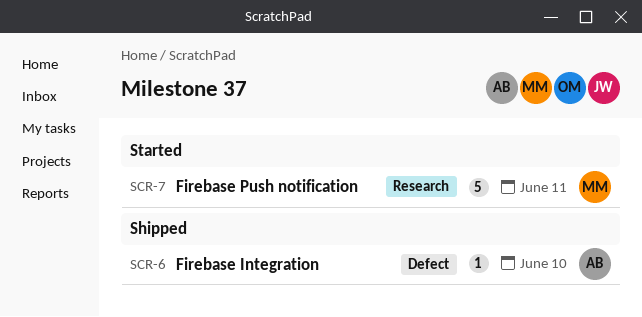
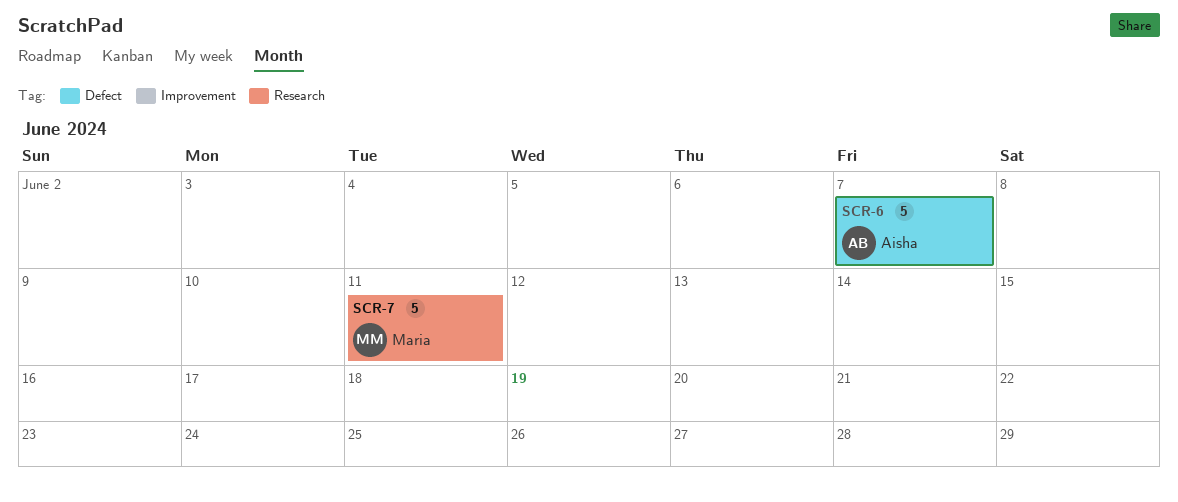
SCR-6, estimate: 1 -> 5
SCR-6, due: Jun 10 -> Jun 7

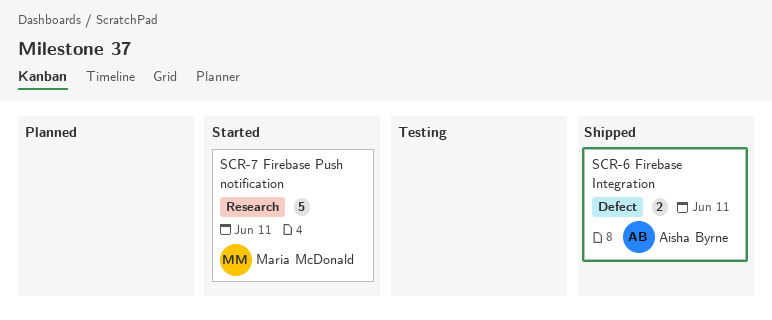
SCR-6, estimate: 5 -> 2
SCR-6, due: Jun 7 -> Jun 11

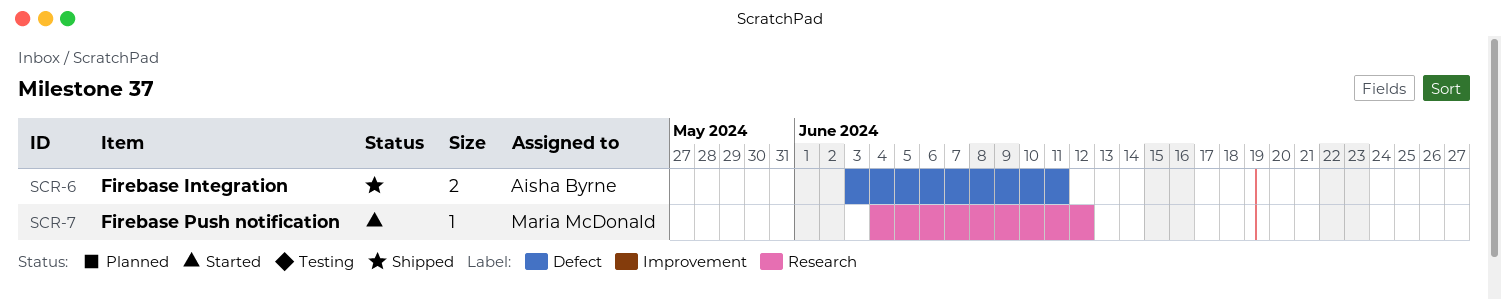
SCR-7, estimate: 5 -> 1
SCR-7, due: Jun 11 -> Jun 12

